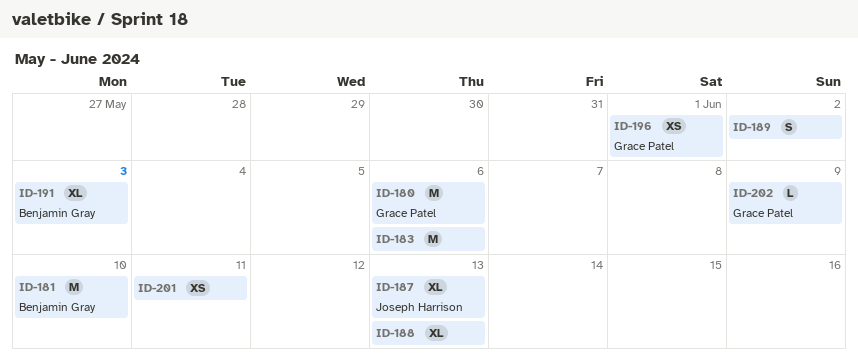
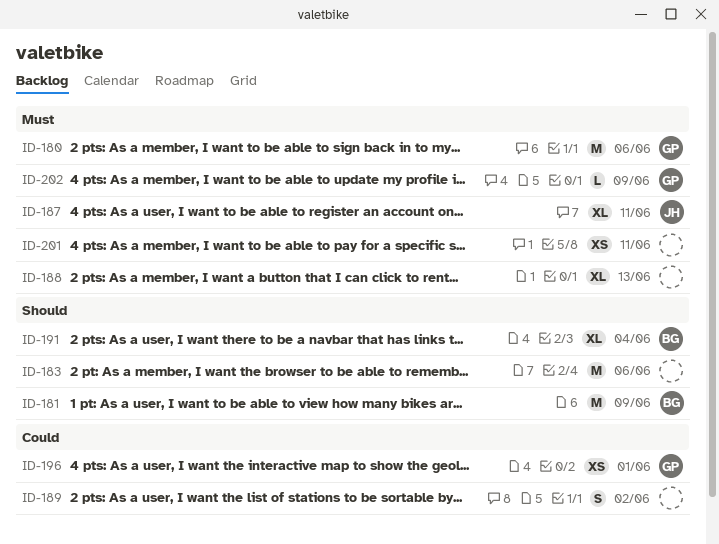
ID-181, due: Jun 10 -> Jun 9
ID-187, due: Jun 13 -> Jun 11
ID-191, due: Jun 3 -> Jun 4

